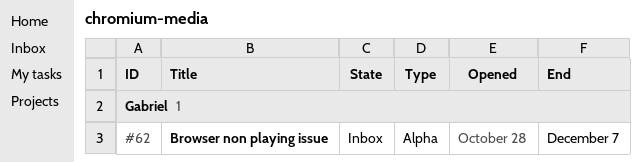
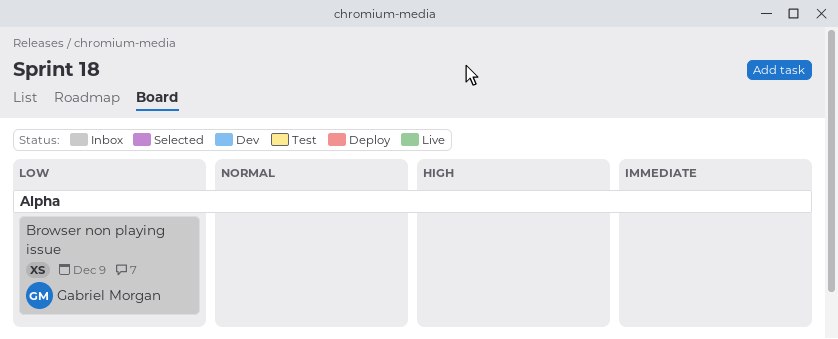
Browser non playing issue, due: Dec 7 -> Dec 9

